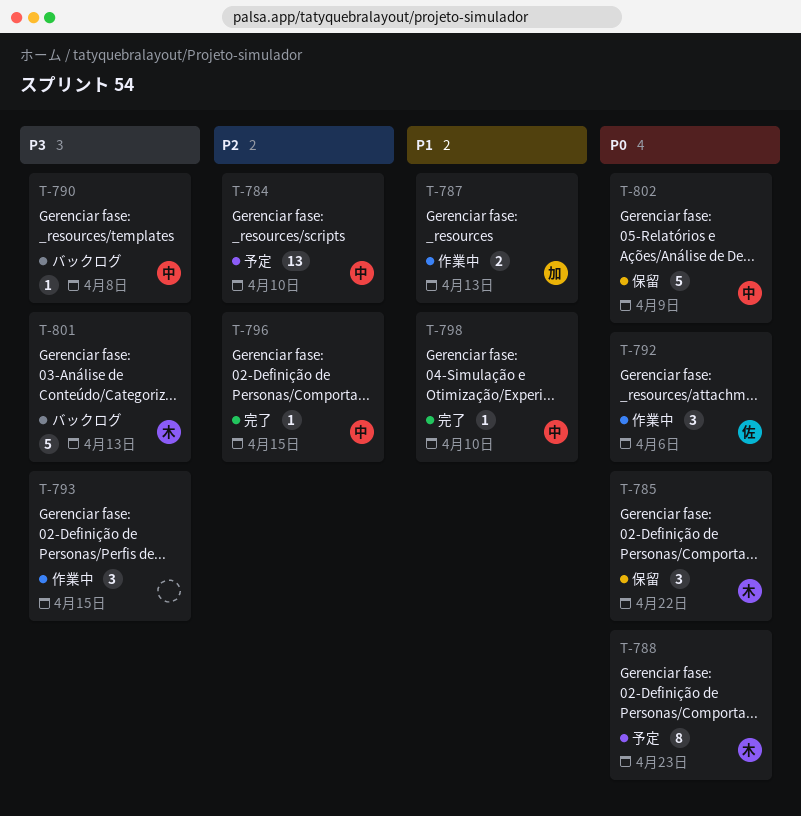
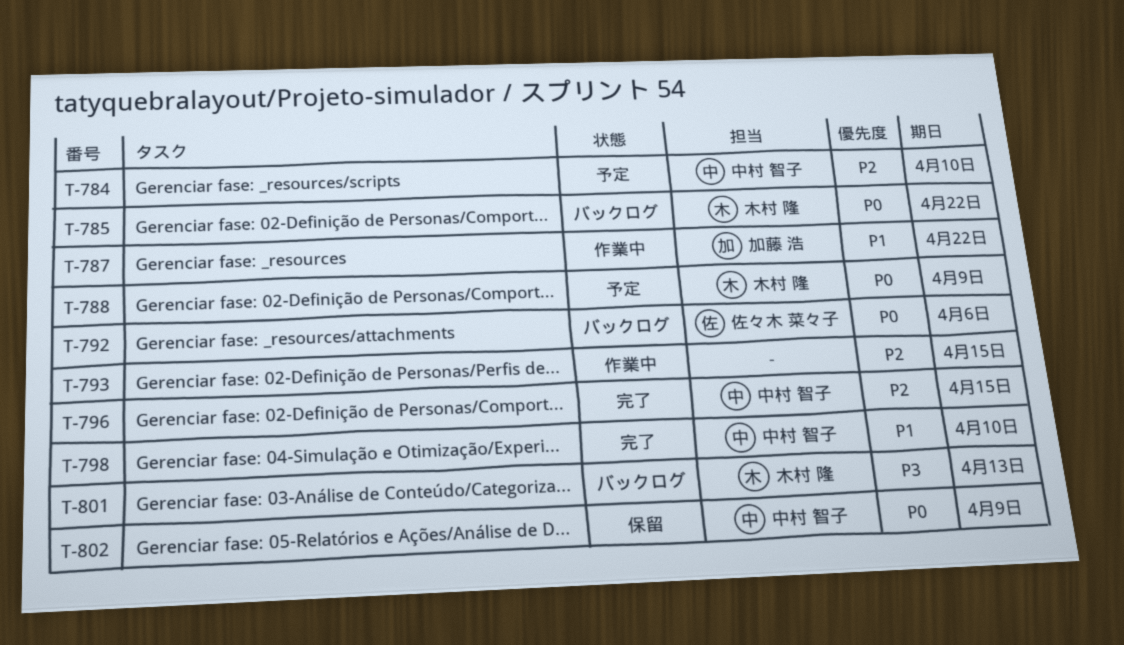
T-785, status: 保留 -> バックログ
T-787, due: Apr 13 -> Apr 22
T-788, due: Apr 23 -> Apr 9
T-790: present -> none
T-792, status: 作業中 -> バックログ
T-793, priority: P3 -> P2

